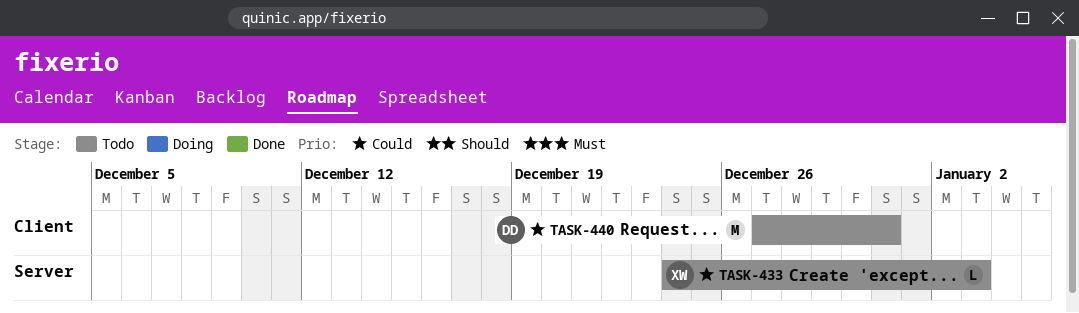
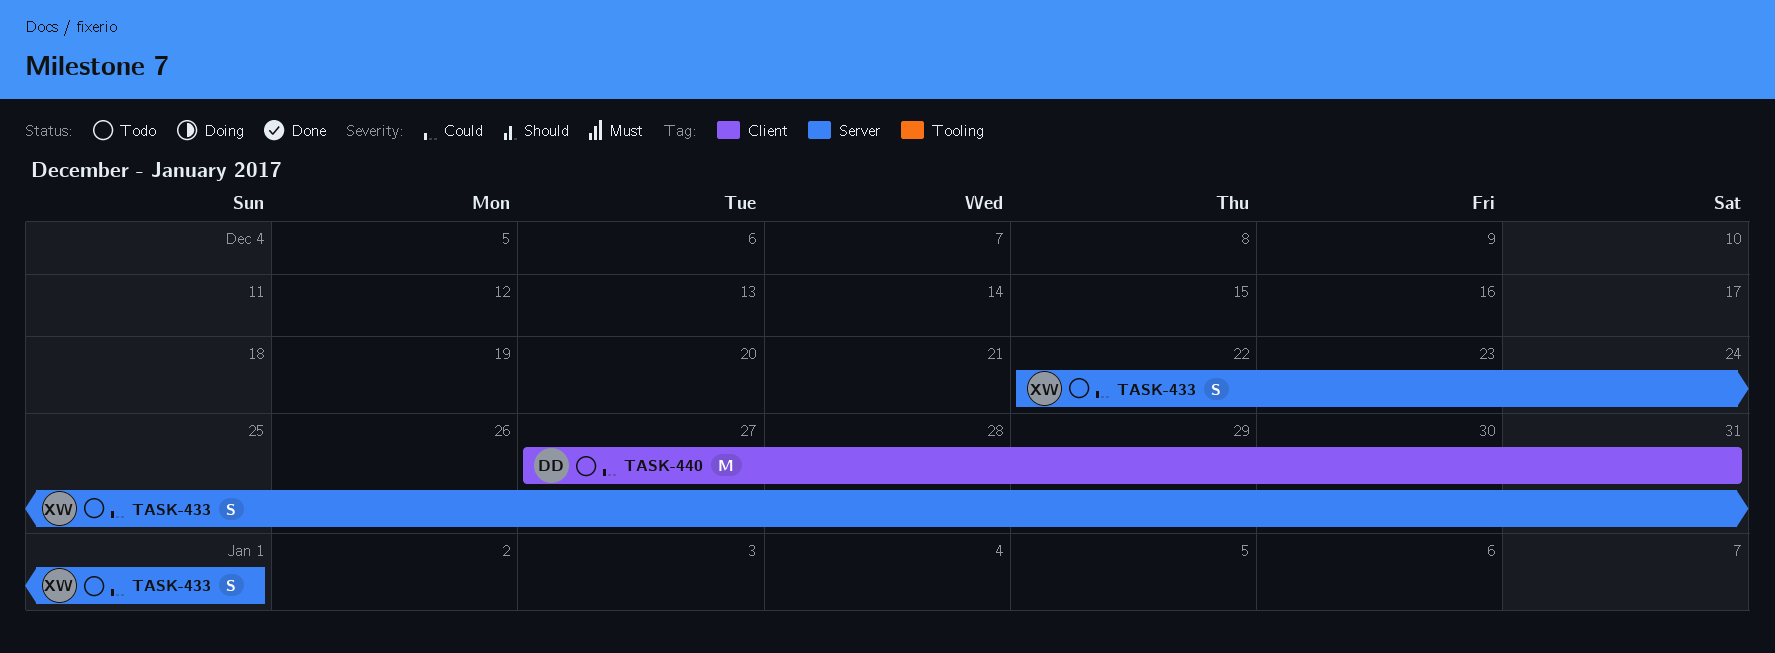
TASK-433, estimate: L -> S
TASK-433, start: Dec 24 -> Dec 22
TASK-433, due: Jan 3 -> Jan 1

